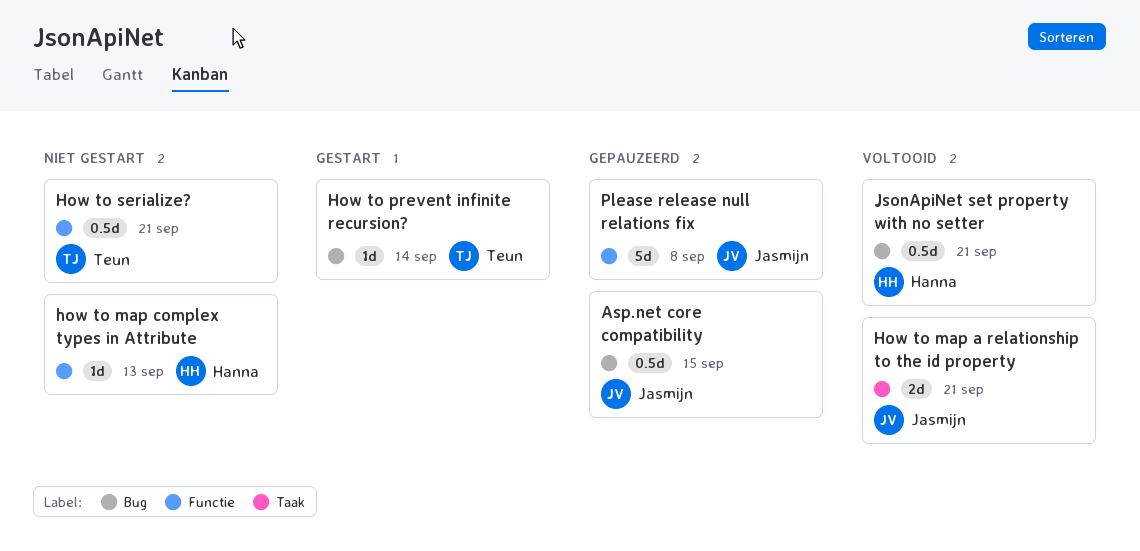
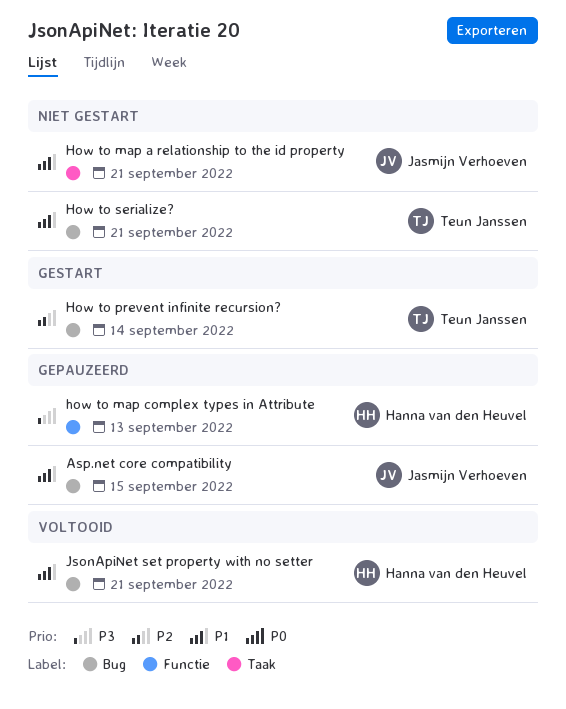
How to map a relationship to the id property, status: Voltooid -> Niet gestart
how to map complex types in Attribute, status: Niet gestart -> Gepauzeerd
How to serialize?, label: Functie -> Bug
Please release null relations fix: present -> none

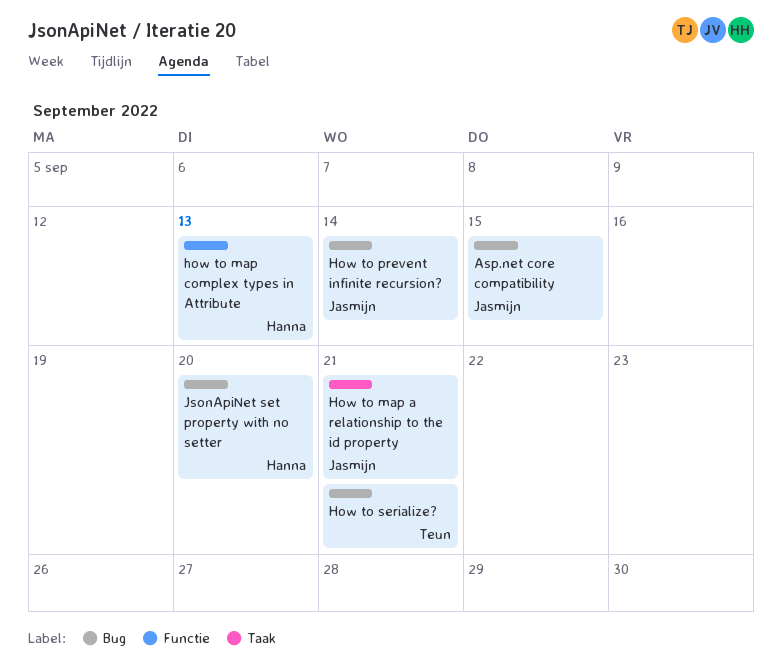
How to prevent infinite recursion?, owner: Teun Janssen -> Jasmijn Verhoeven
JsonApiNet set property with no setter, due: Sep 21 -> Sep 20

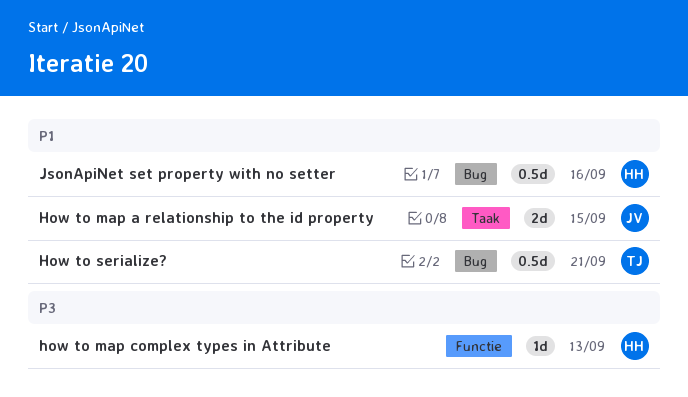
Asp.net core compatibility: present -> none
How to map a relationship to the id property, due: Sep 21 -> Sep 15
How to prevent infinite recursion?: present -> none
JsonApiNet set property with no setter, due: Sep 20 -> Sep 16

